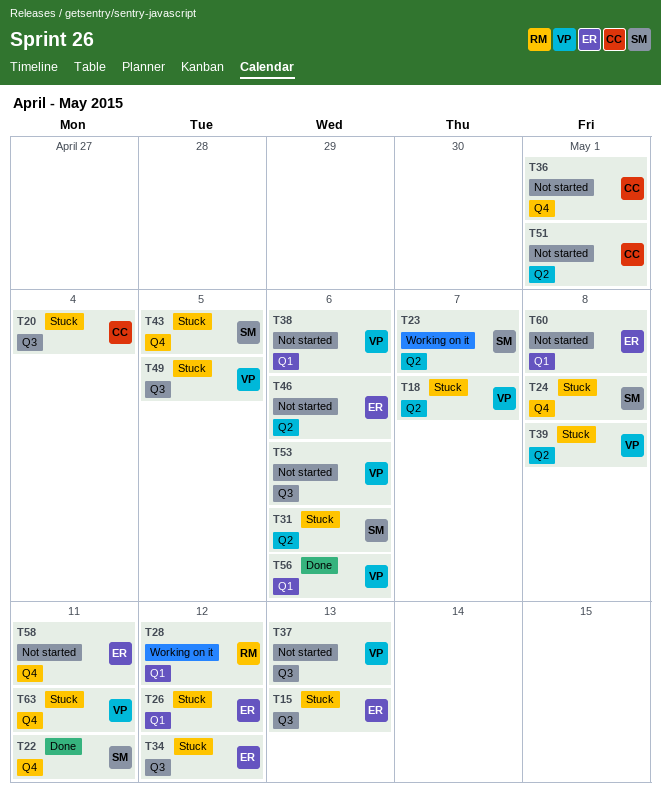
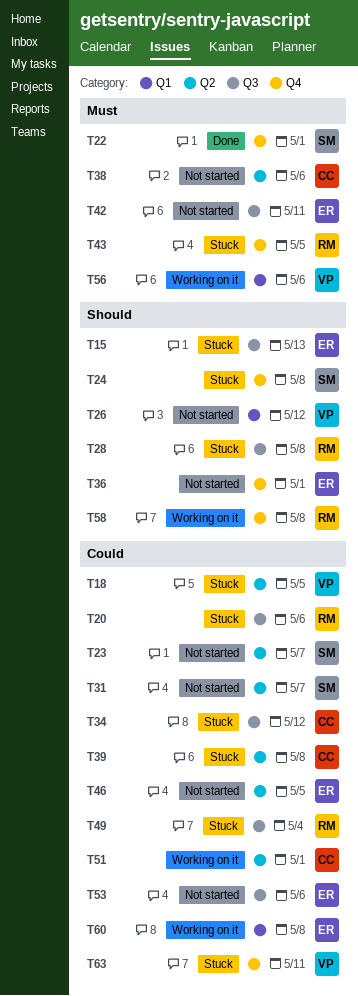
T18, due: May 7 -> May 5
T20, owner: CC -> RM
T20, due: May 4 -> May 6
T22, due: May 11 -> May 1
T23, status: Working on it -> Not started
T26, status: Stuck -> Not started
T26, owner: ER -> VP
T28, status: Working on it -> Stuck
T28, label: Q1 -> Q3
T28, due: May 12 -> May 8
T31, status: Stuck -> Not started
T31, due: May 6 -> May 7
T34, owner: ER -> CC
T36, owner: CC -> ER
T37: present -> none
T38, owner: VP -> CC
T38, label: Q1 -> Q2
T39, owner: VP -> CC
T42: none -> present
T43, owner: SM -> RM
T46, due: May 6 -> May 5
T49, owner: VP -> RM
T49, due: May 5 -> May 4
T51, status: Not started -> Working on it
T53, owner: VP -> ER
T56, status: Done -> Working on it
T58, status: Not started -> Working on it
T58, owner: ER -> RM
T58, due: May 11 -> May 8
T60, status: Not started -> Working on it

